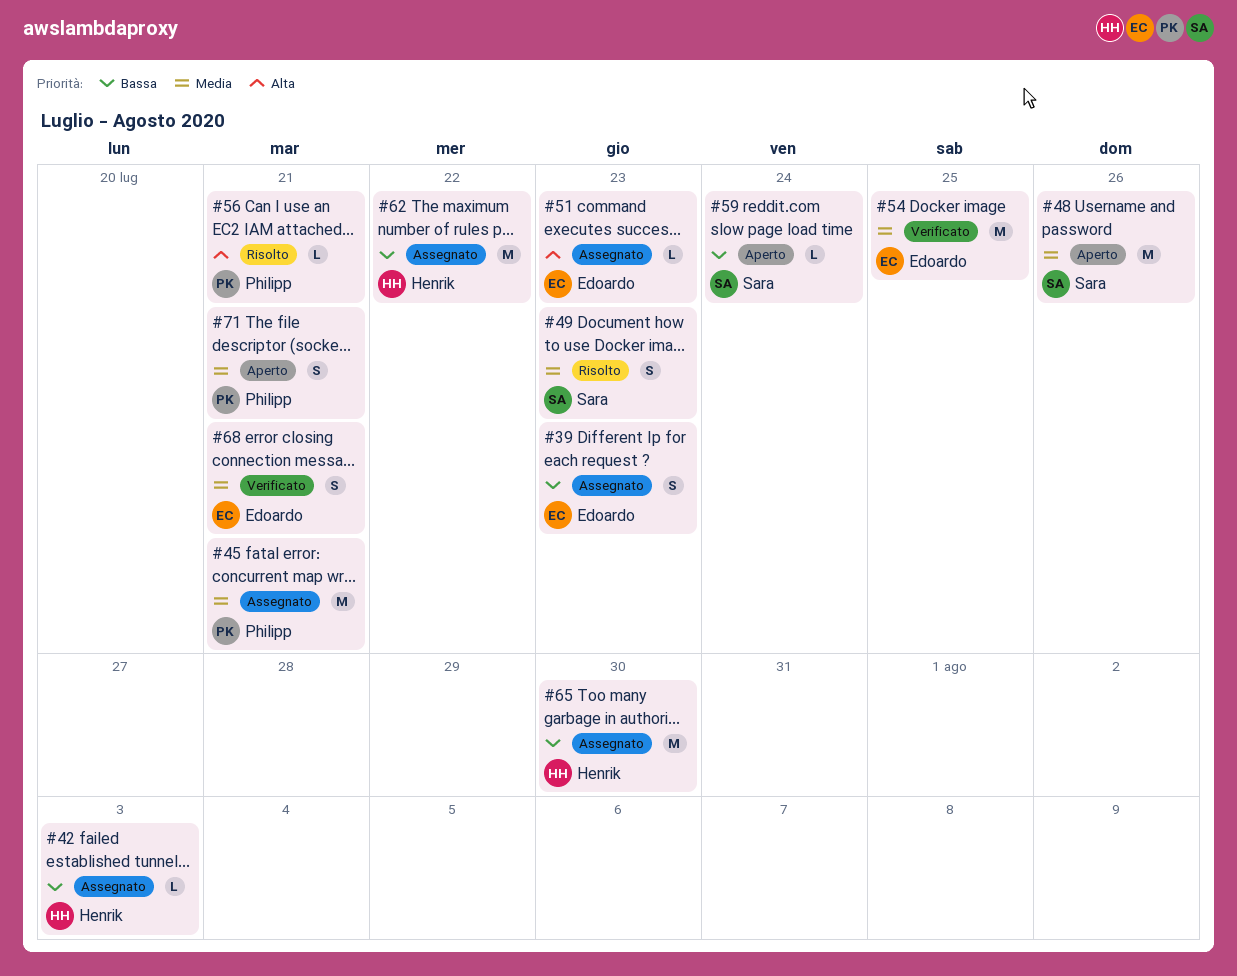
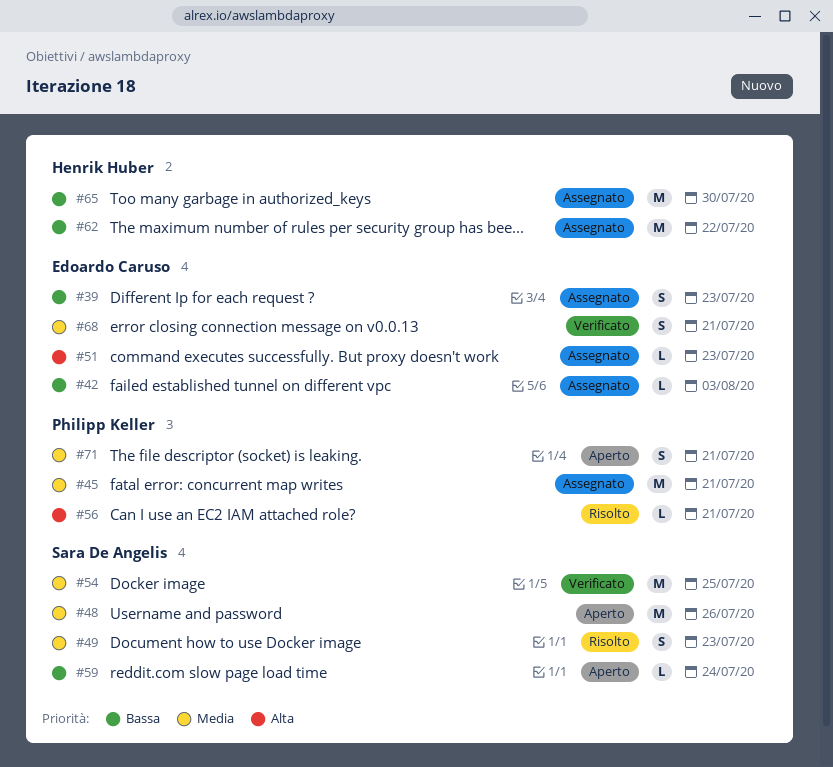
#42, owner: Henrik Huber -> Edoardo Caruso
#54, owner: Edoardo Caruso -> Sara De Angelis

